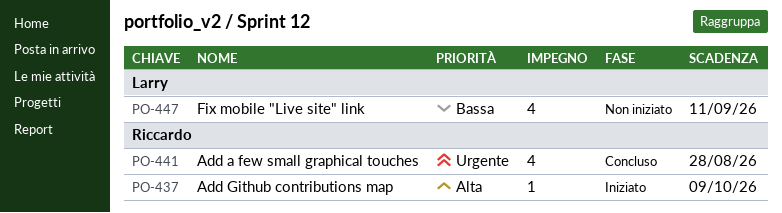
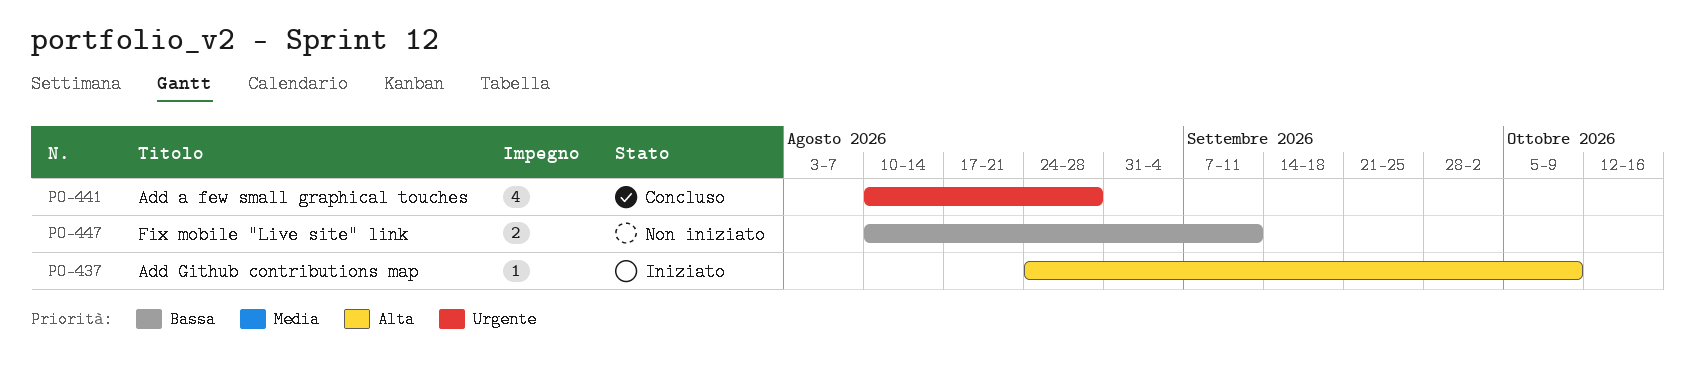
PO-447, estimate: 4 -> 2

